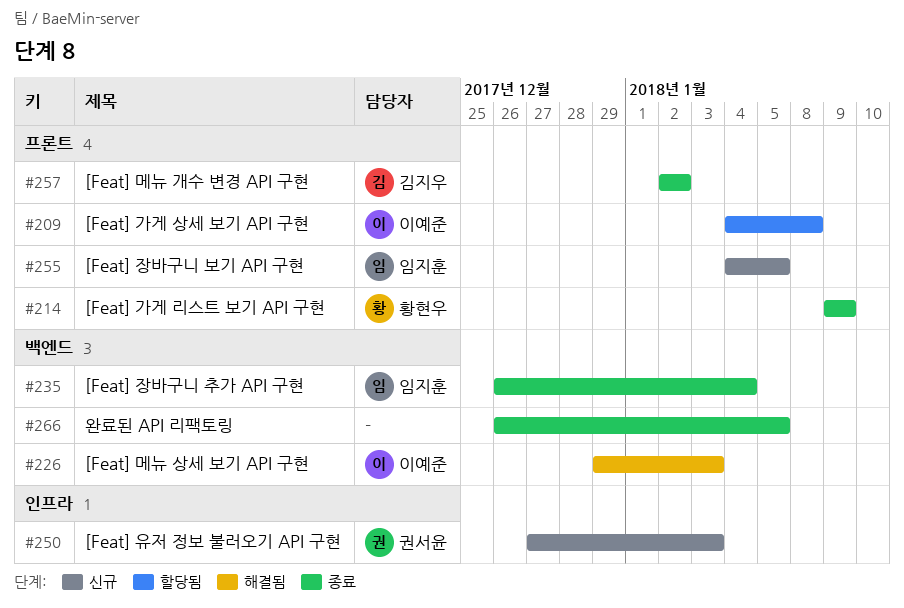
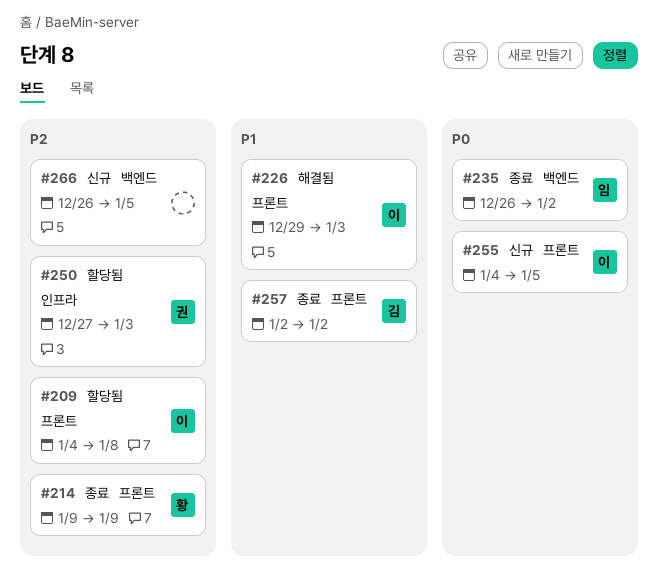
#226, label: 백엔드 -> 프론트
#235, due: Jan 4 -> Jan 2
#250, status: 신규 -> 할당됨
#255, owner: 임지훈 -> 이예준
#266, status: 종료 -> 신규

